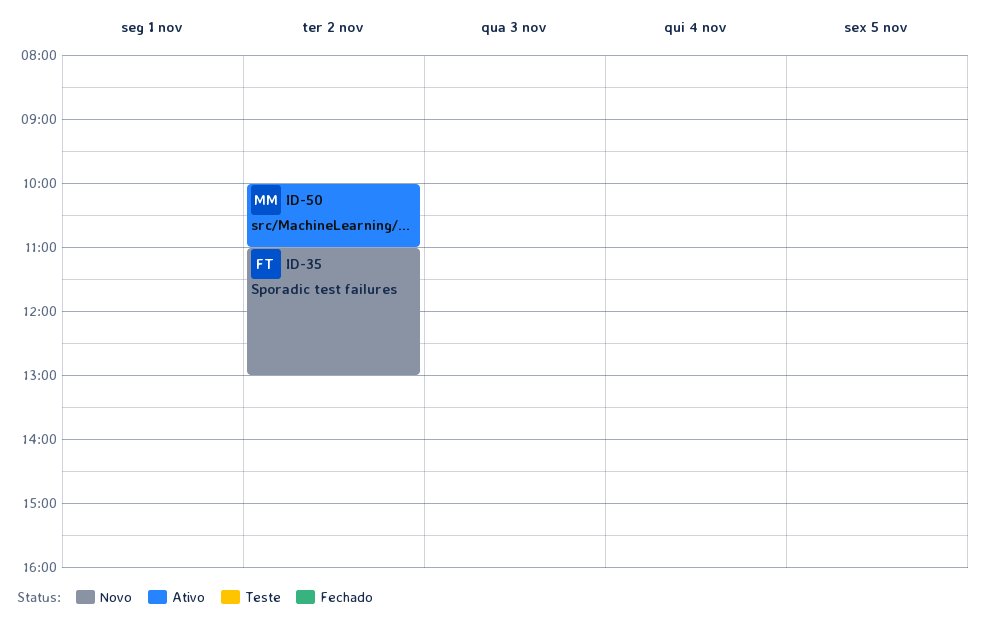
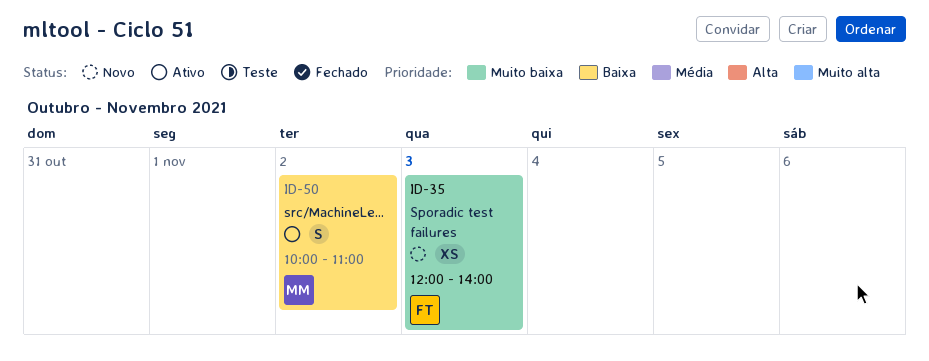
ID-35, day: Nov 2 -> Nov 3
ID-35, begins: 11:00 -> 12:00
ID-35, ends: 13:00 -> 14:00

